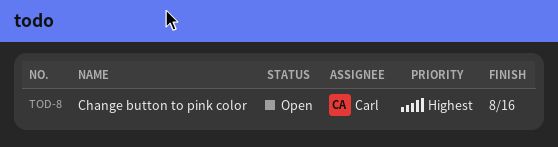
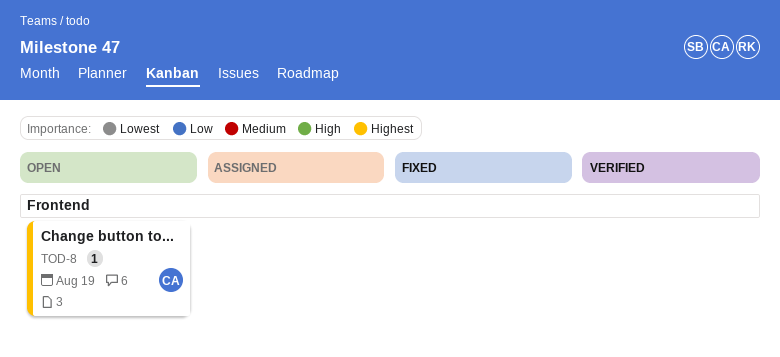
TOD-8, due: Aug 16 -> Aug 19

